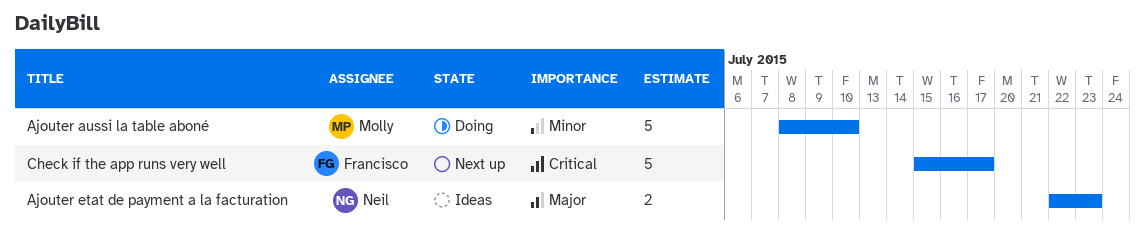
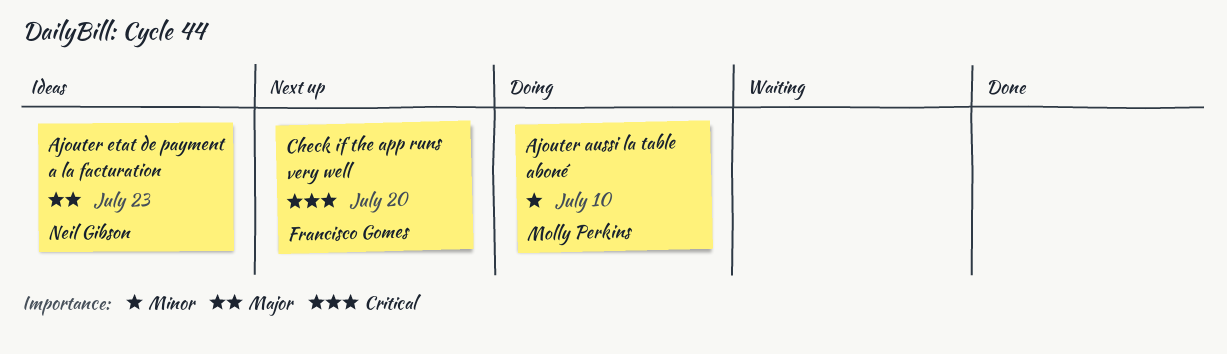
Check if the app runs very well, due: Jul 17 -> Jul 20

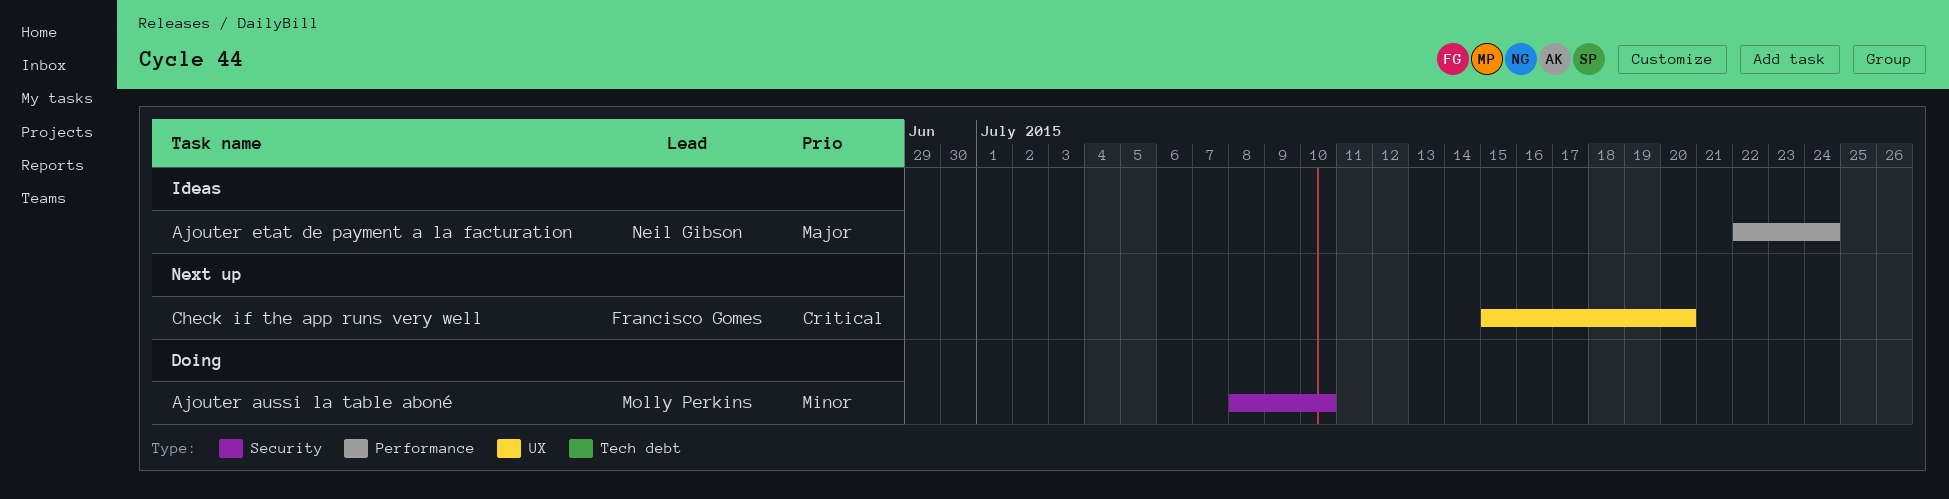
Ajouter etat de payment a la facturation, due: Jul 23 -> Jul 24

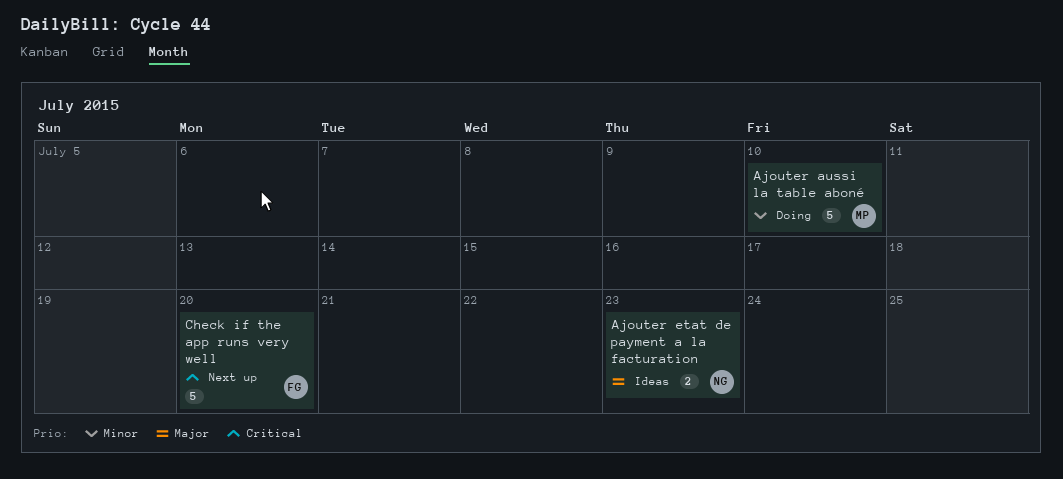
Ajouter etat de payment a la facturation, due: Jul 24 -> Jul 23

